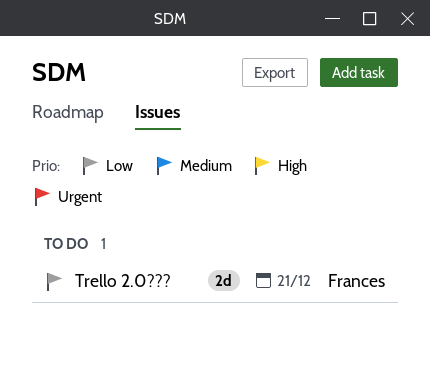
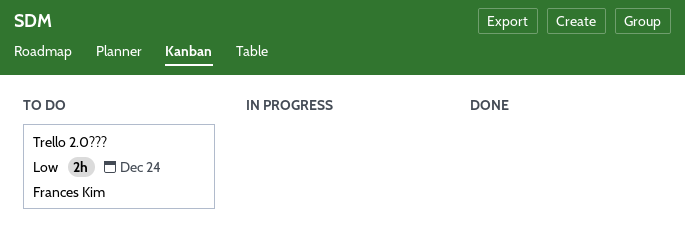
Trello 2.0???, estimate: 2d -> 2h
Trello 2.0???, due: Dec 21 -> Dec 24

